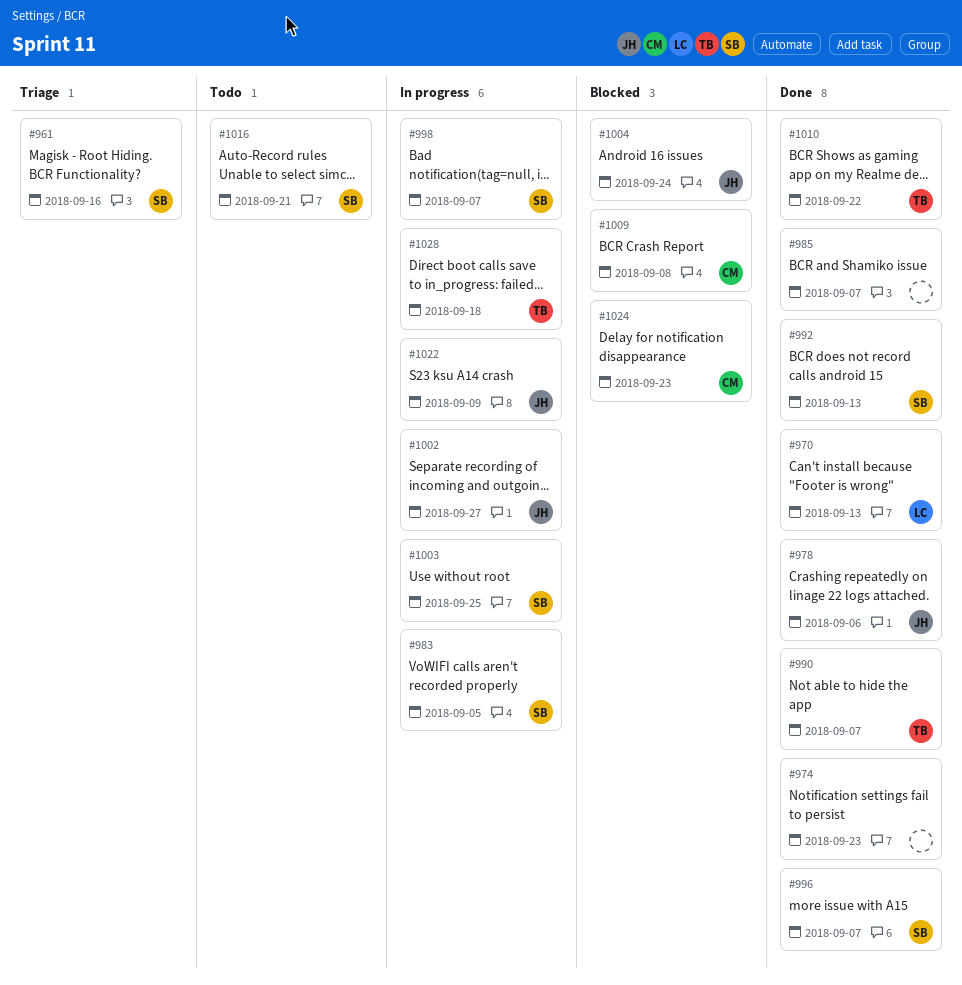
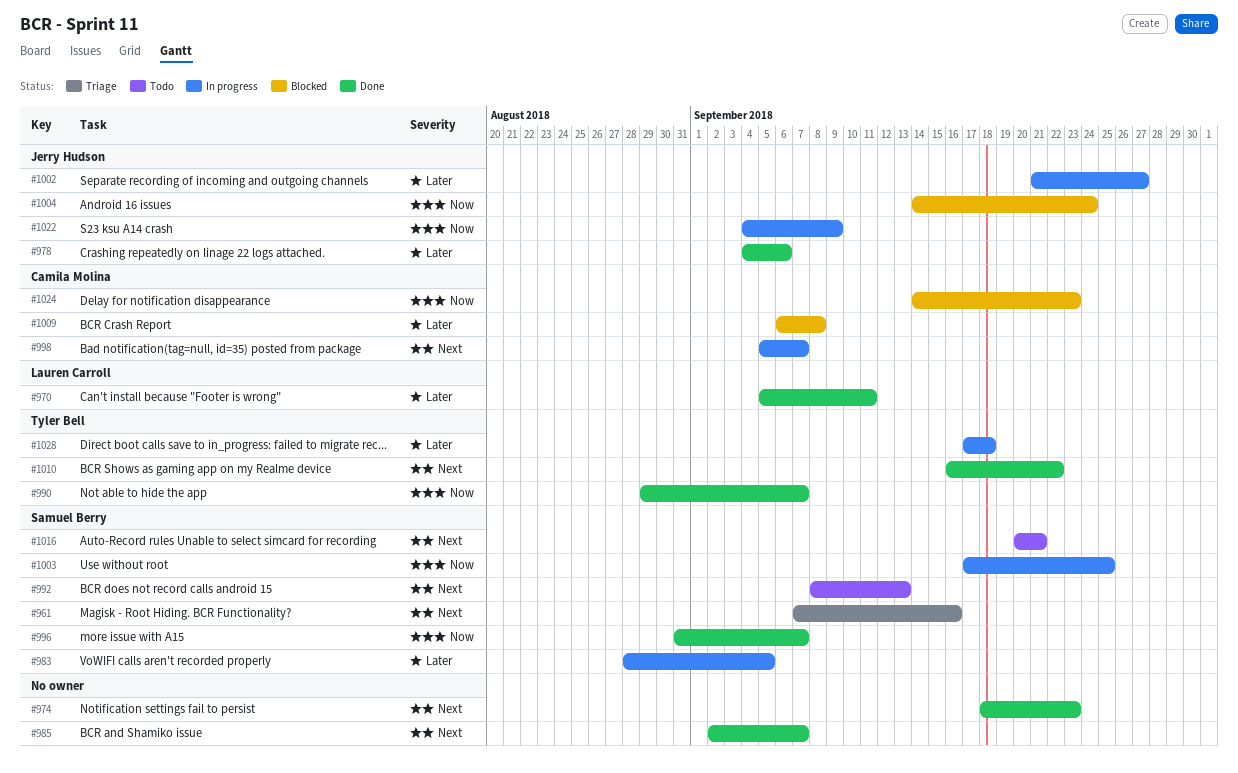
#970, due: Sep 13 -> Sep 11
#992, status: Done -> Todo
#998, owner: Samuel Berry -> Camila Molina

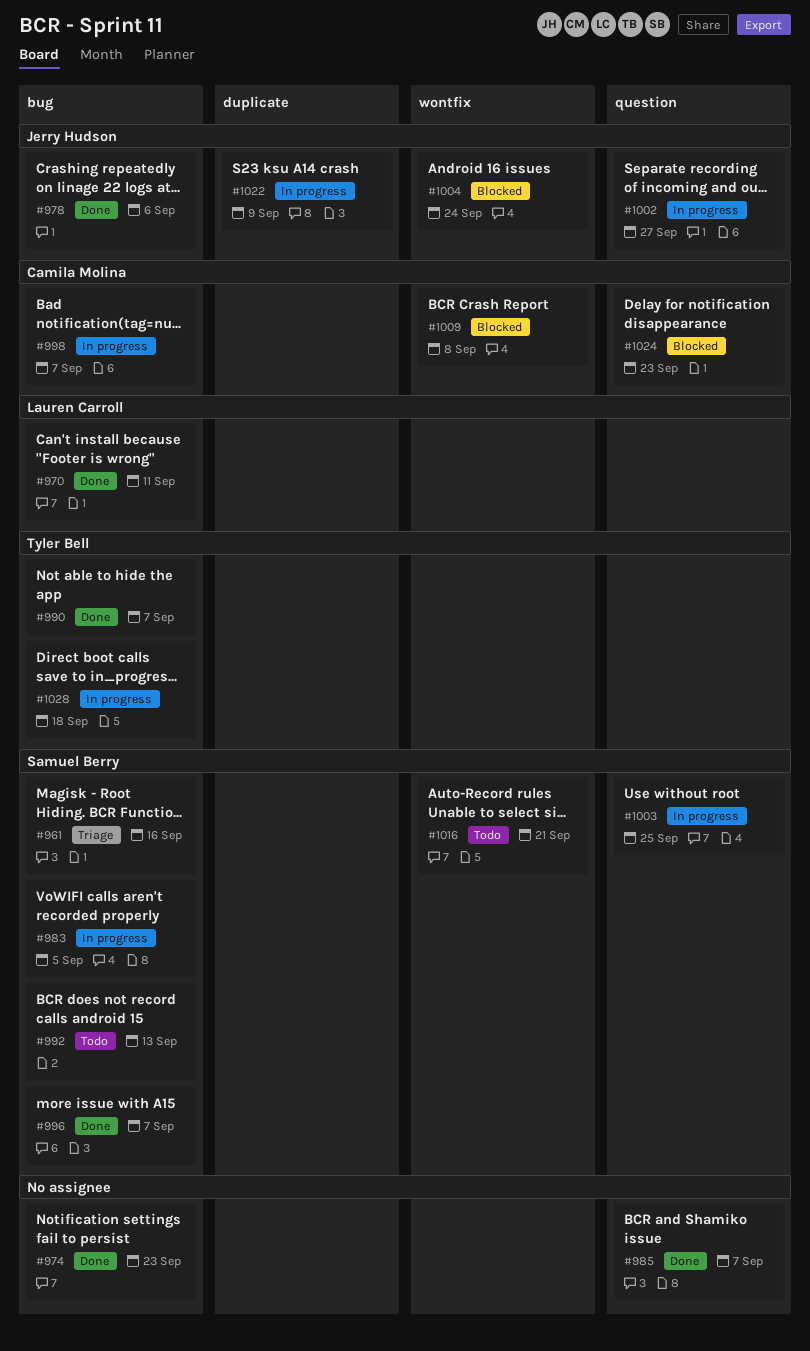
#1010: present -> none

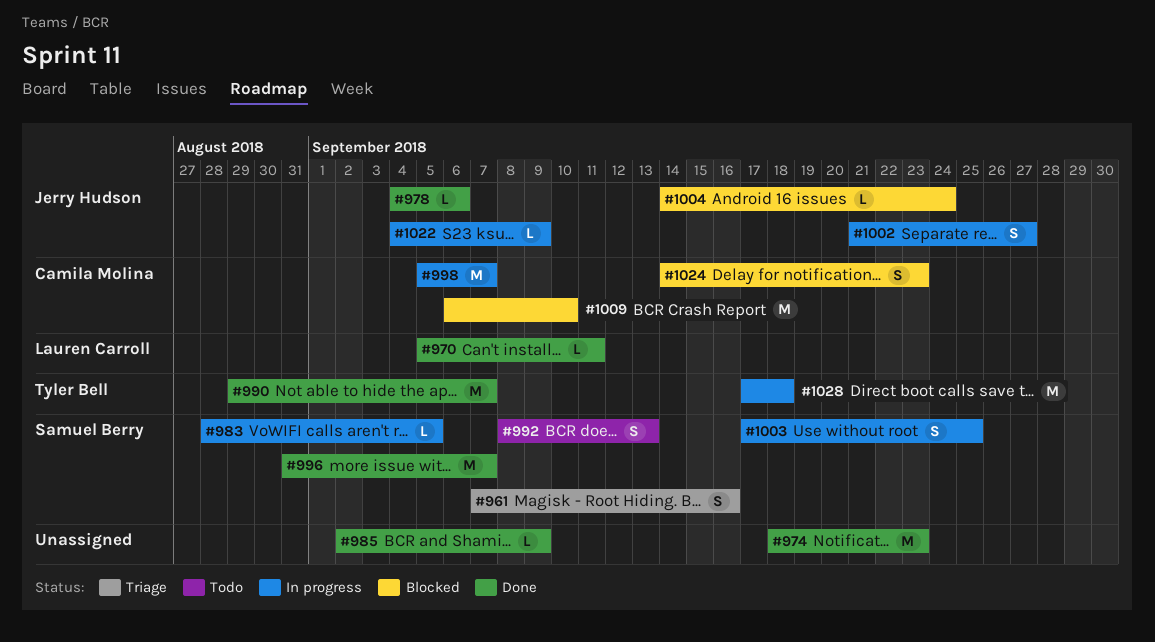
#985, due: Sep 7 -> Sep 9
#1009, due: Sep 8 -> Sep 10
#1016: present -> none

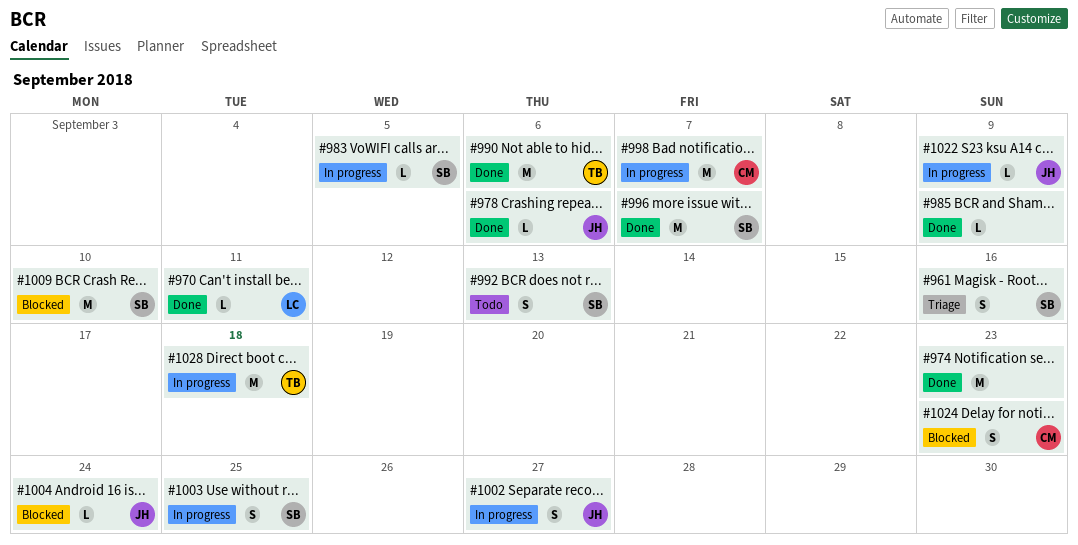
#990, due: Sep 7 -> Sep 6
#1009, owner: Camila Molina -> Samuel Berry

